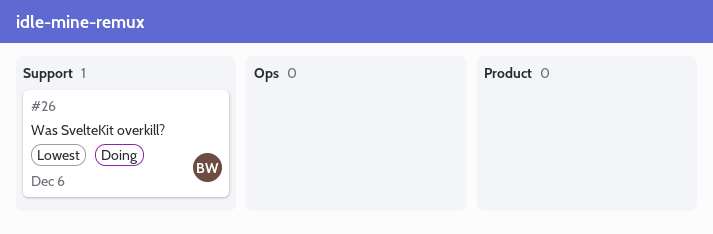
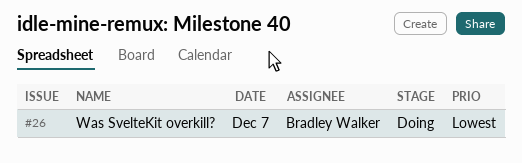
#26, day: Dec 6 -> Dec 7

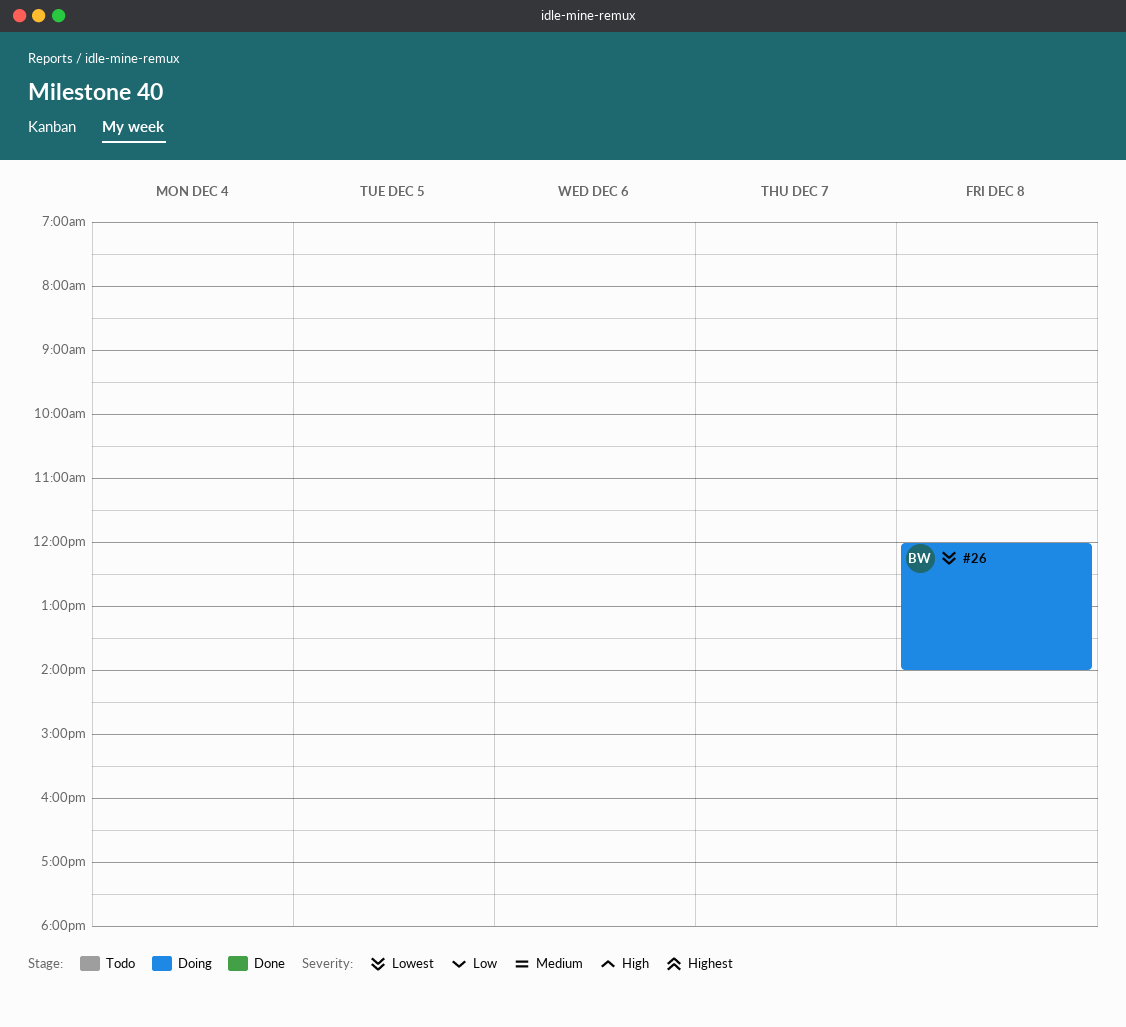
#26, day: Dec 7 -> Dec 8

